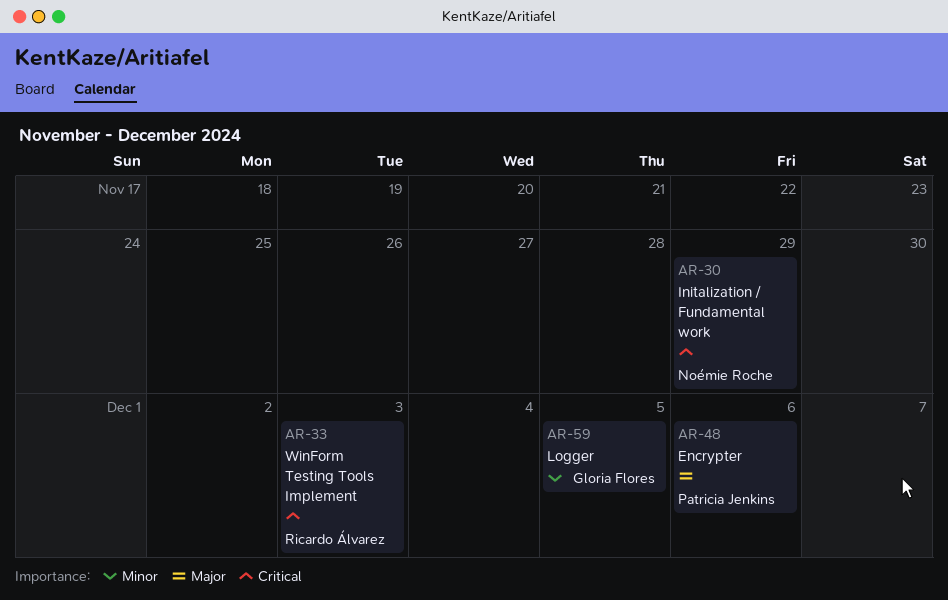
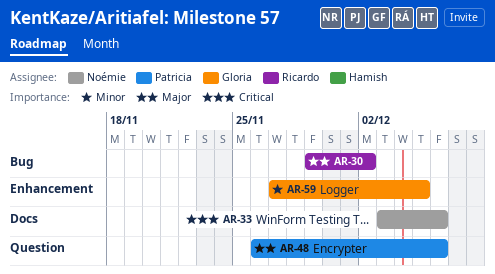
AR-30, owner: Noémie Roche -> Ricardo Álvarez
AR-30, priority: Critical -> Major
AR-30, due: Nov 29 -> Dec 2
AR-33, owner: Ricardo Álvarez -> Noémie Roche
AR-33, due: Dec 3 -> Dec 6

